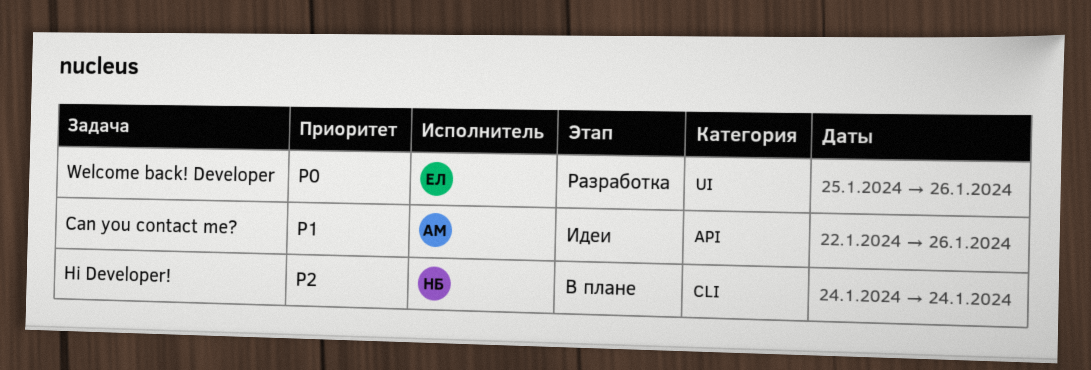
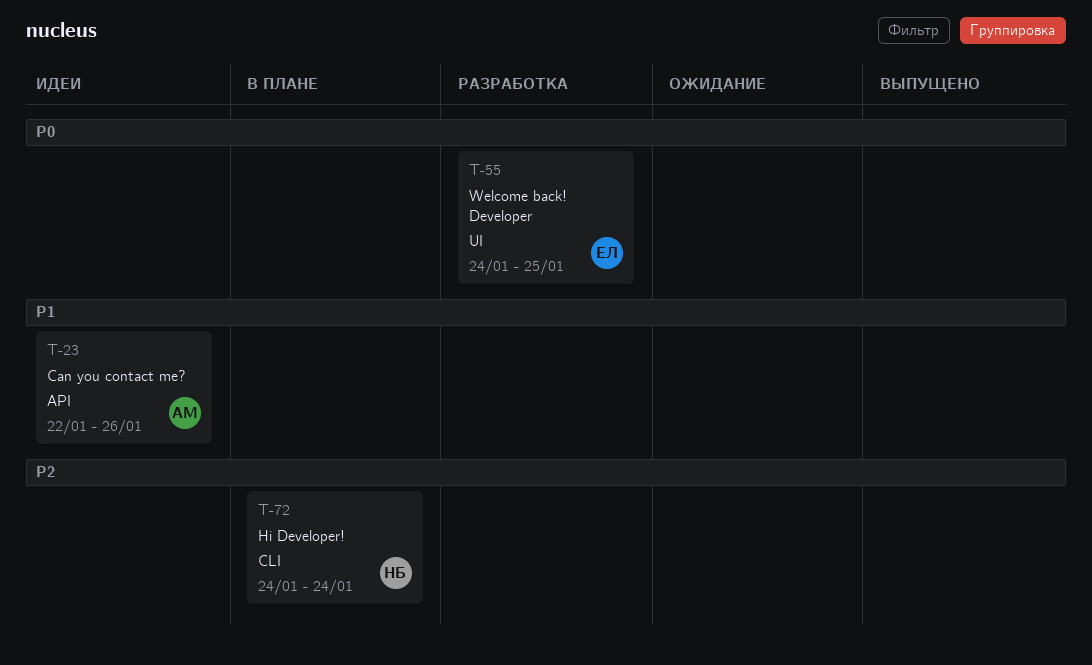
Welcome back! Developer, start: Jan 25 -> Jan 24
Welcome back! Developer, due: Jan 26 -> Jan 25

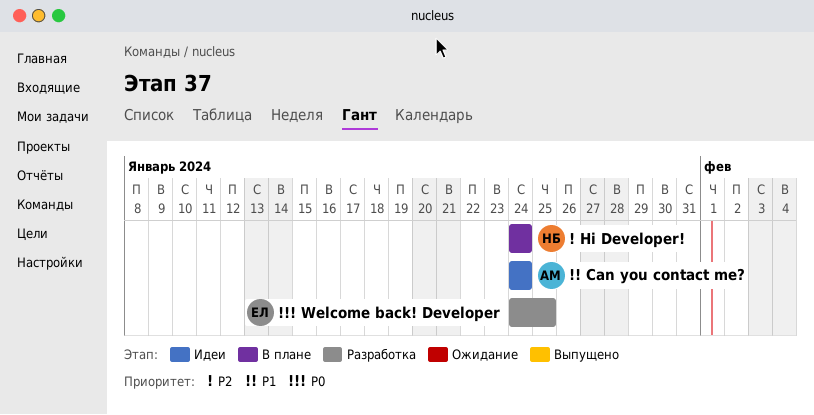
Can you contact me?, start: Jan 22 -> Jan 24
Can you contact me?, due: Jan 26 -> Jan 24

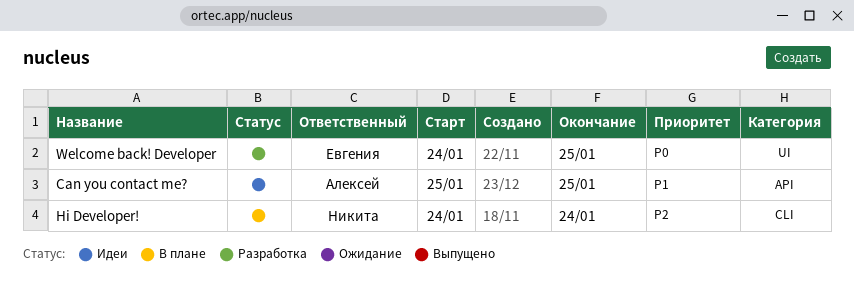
Can you contact me?, start: Jan 24 -> Jan 25
Can you contact me?, due: Jan 24 -> Jan 25

